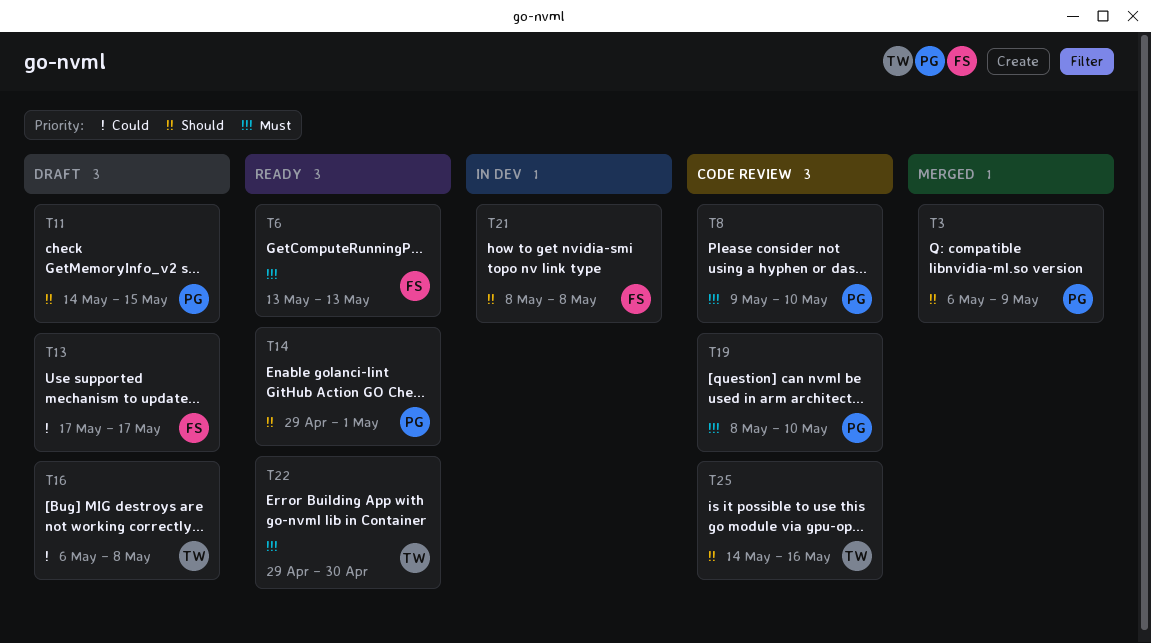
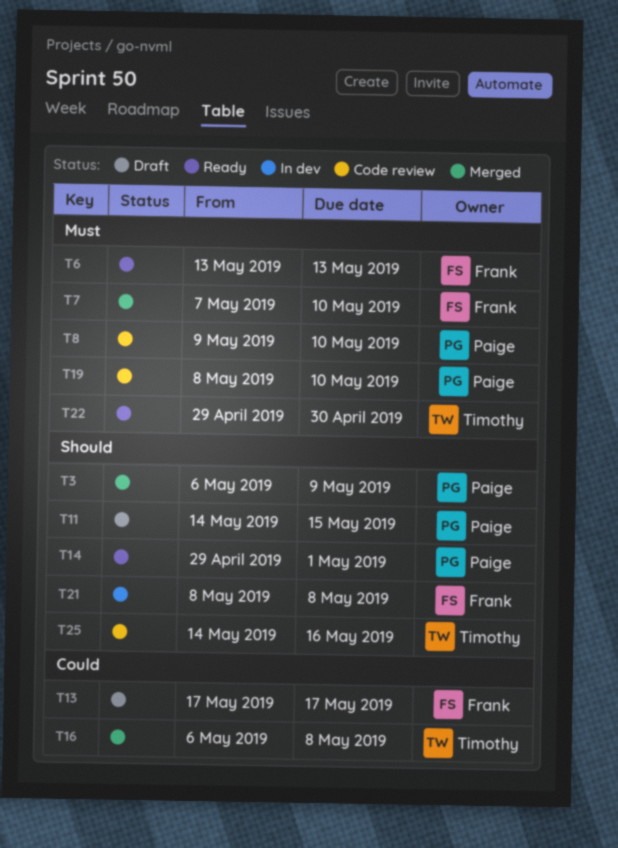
T7: none -> present
T16, status: Draft -> Merged

